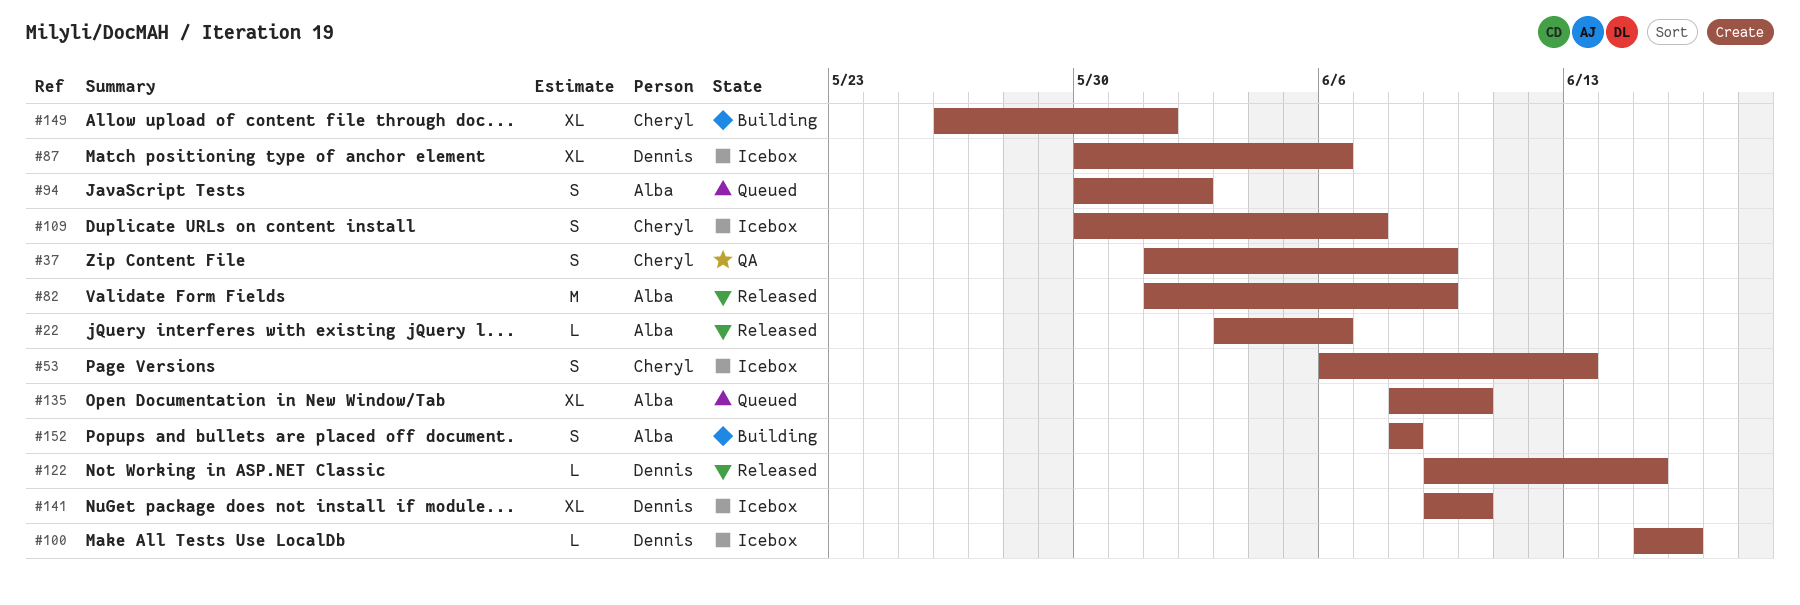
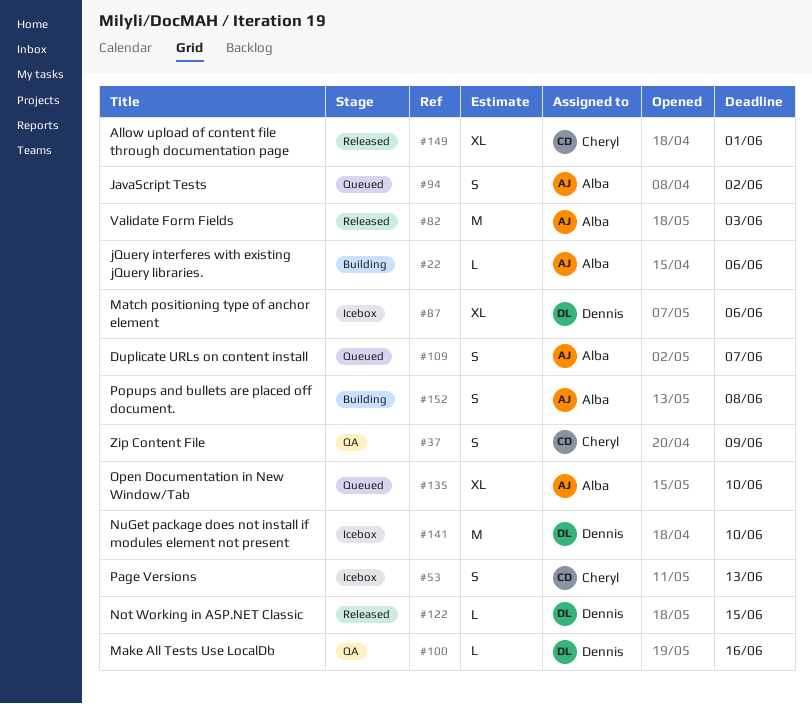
#22, status: Released -> Building
#82, due: Jun 9 -> Jun 3
#100, status: Icebox -> QA
#109, status: Icebox -> Queued
#109, owner: Cheryl -> Alba
#141, estimate: XL -> M
#149, status: Building -> Released

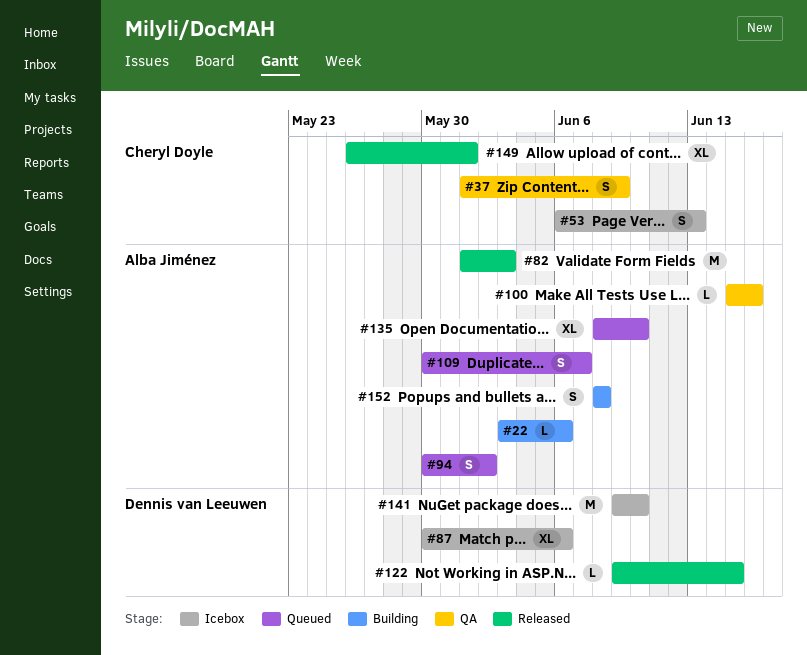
#100, owner: Dennis van Leeuwen -> Alba Jiménez

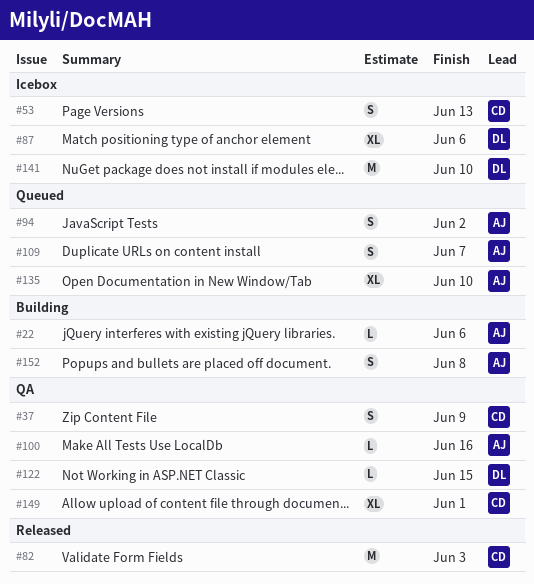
#82, owner: Alba Jiménez -> Cheryl Doyle
#122, status: Released -> QA
#149, status: Released -> QA

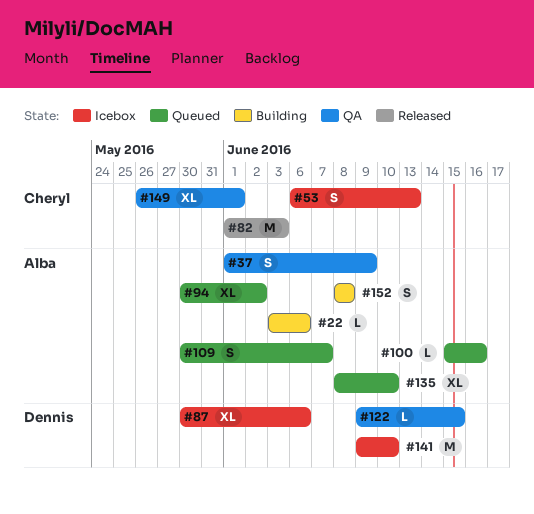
#37, owner: Cheryl -> Alba
#94, estimate: S -> XL
#100, status: QA -> Queued

